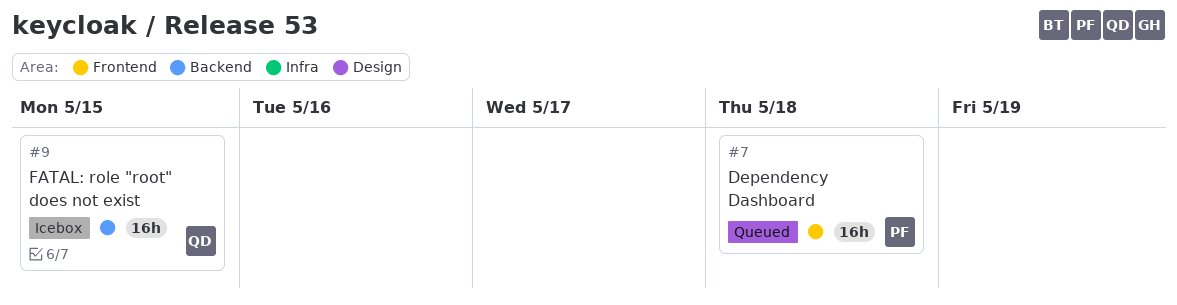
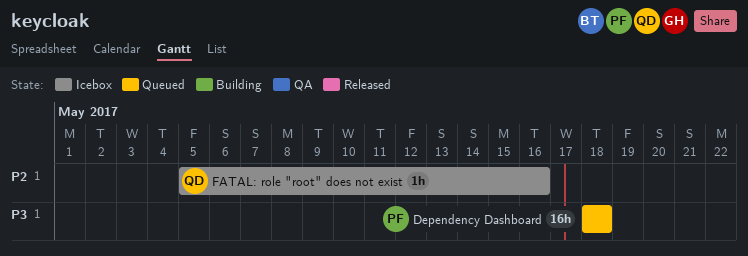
FATAL: role "root" does not exist, estimate: 16h -> 1h
FATAL: role "root" does not exist, due: May 15 -> May 16

